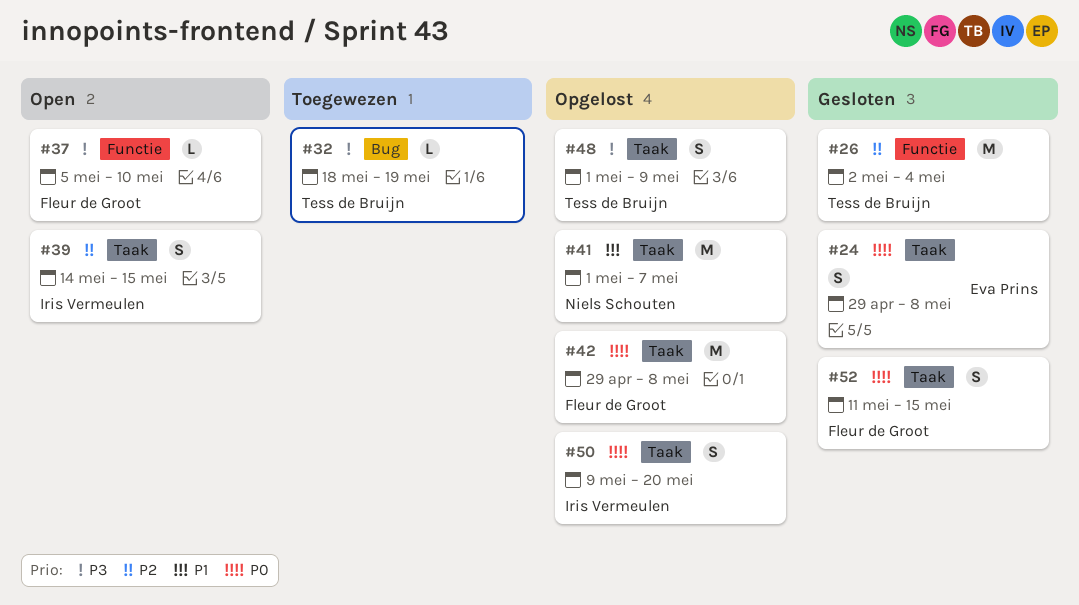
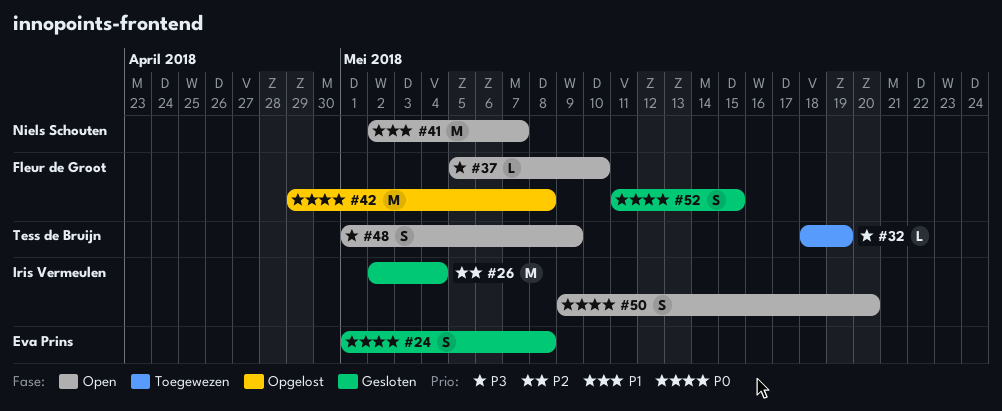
#24, start: Apr 29 -> May 1
#26, owner: Tess de Bruijn -> Iris Vermeulen
#39: present -> none
#41, status: Opgelost -> Open
#41, start: May 1 -> May 2
#48, status: Opgelost -> Open
#50, status: Opgelost -> Open

